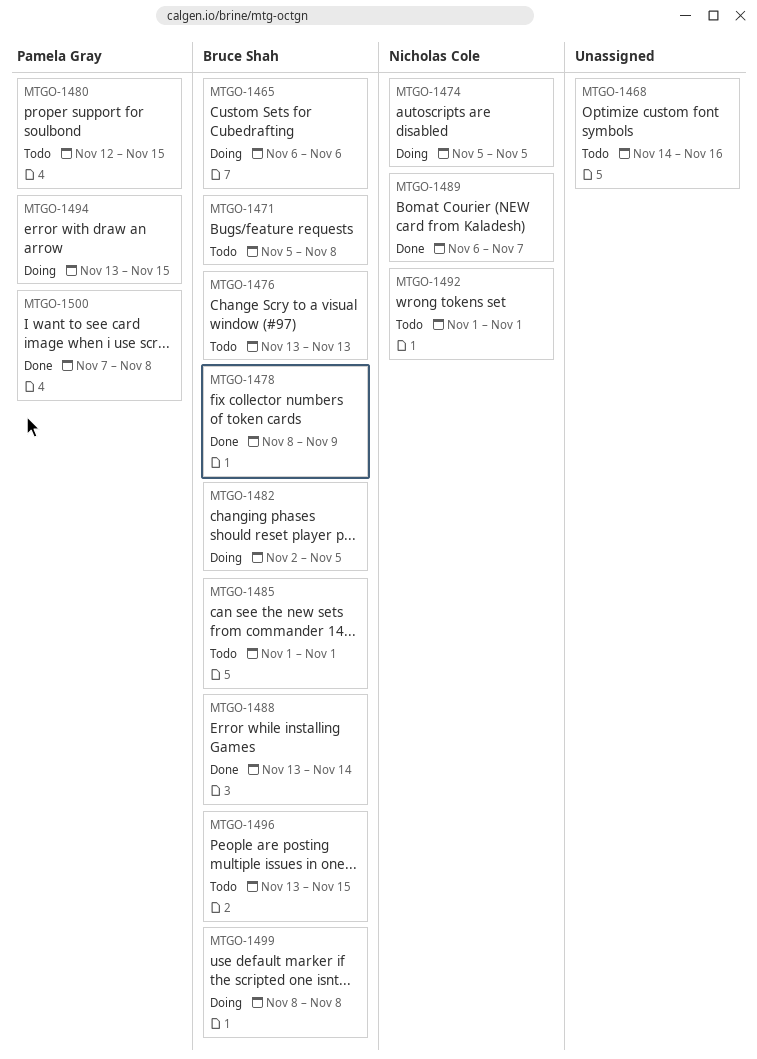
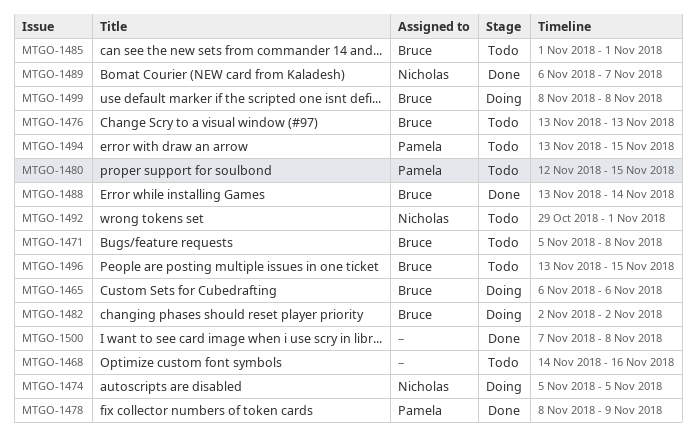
MTGO-1478, owner: Bruce Shah -> Pamela Gray
MTGO-1482, due: Nov 5 -> Nov 2
MTGO-1492, start: Nov 1 -> Oct 29
MTGO-1494, status: Doing -> Todo
MTGO-1500, owner: Pamela Gray -> none

